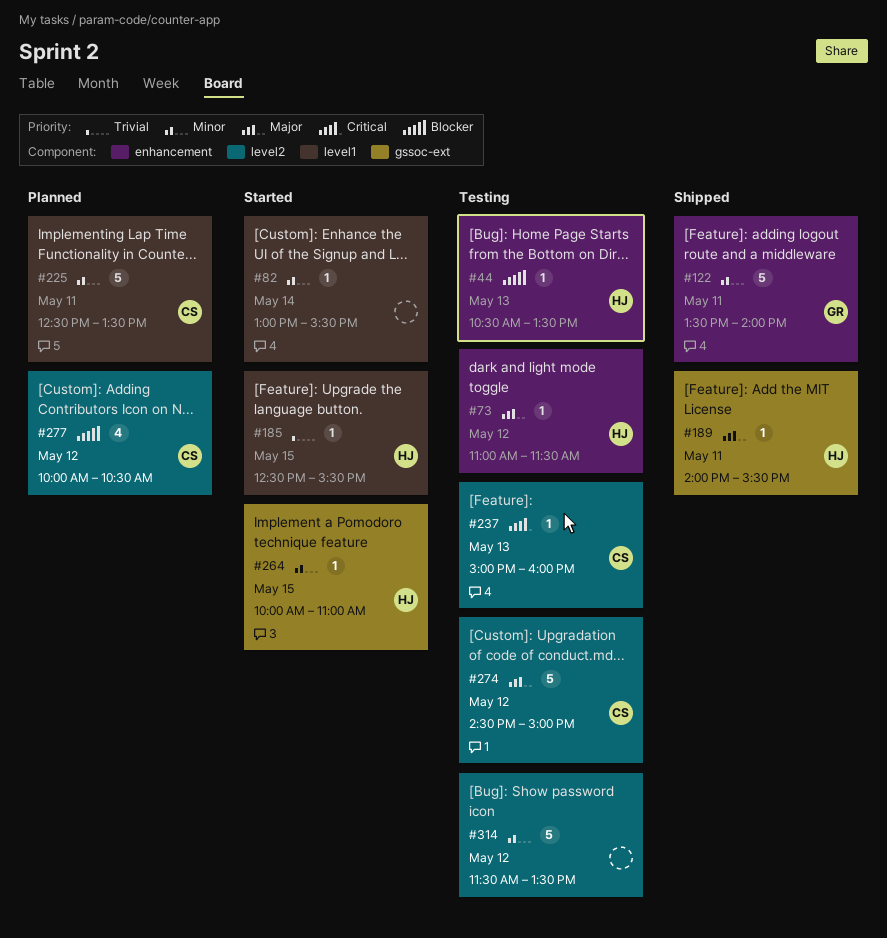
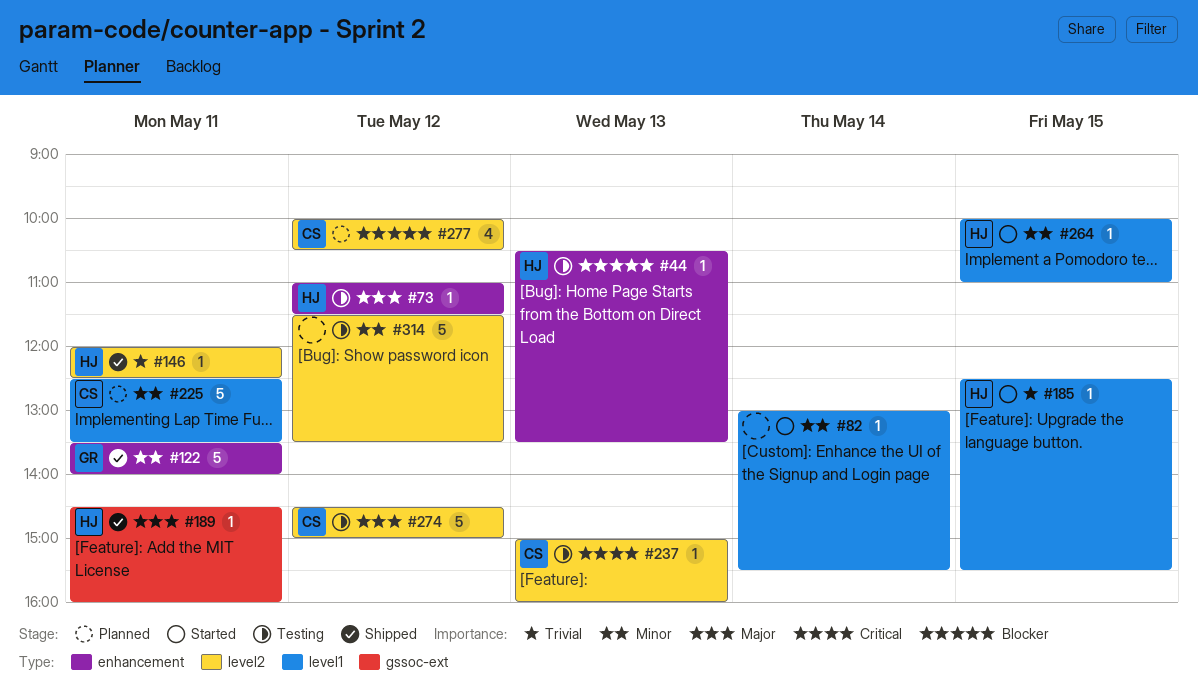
#146: none -> present
#189, begins: 14:00 -> 14:30
#189, ends: 15:30 -> 16:00
#264, label: gssoc-ext -> level1

